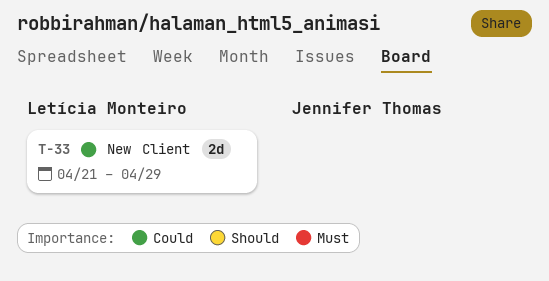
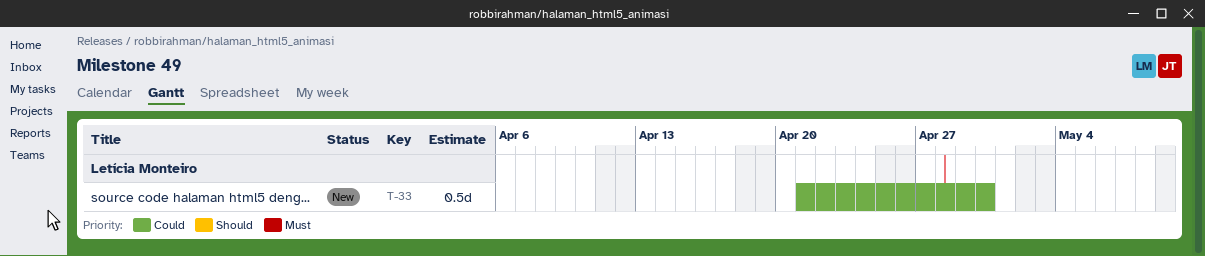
T-33, estimate: 2d -> 0.5d
T-33, due: Apr 29 -> Apr 30

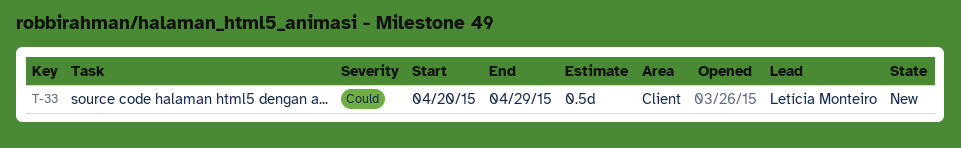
T-33, start: Apr 21 -> Apr 20
T-33, due: Apr 30 -> Apr 29

